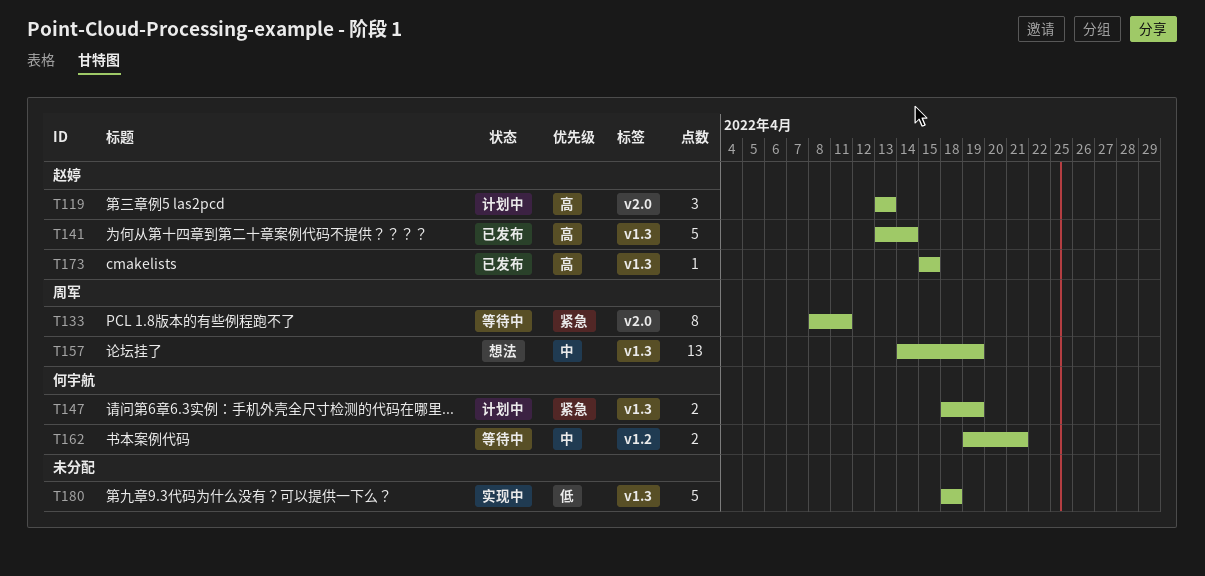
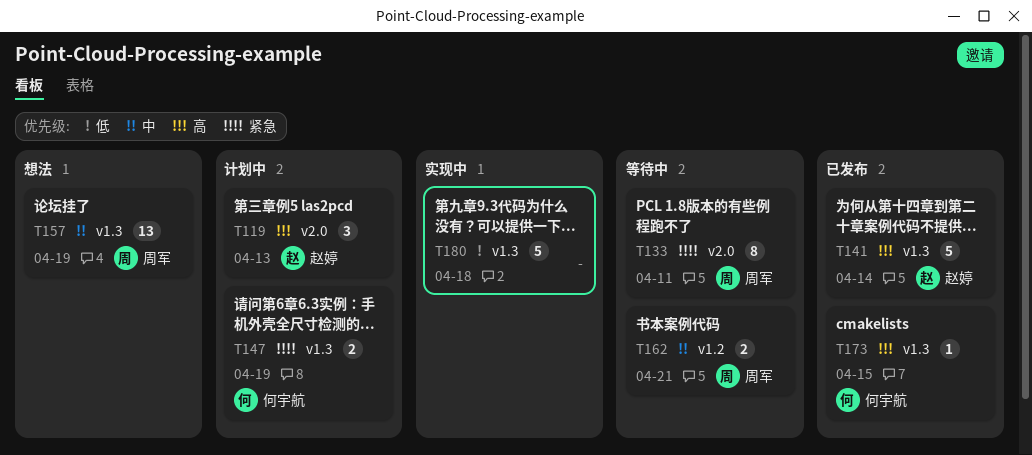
T162, owner: 何宇航 -> 周军
T173, owner: 赵婷 -> 何宇航

